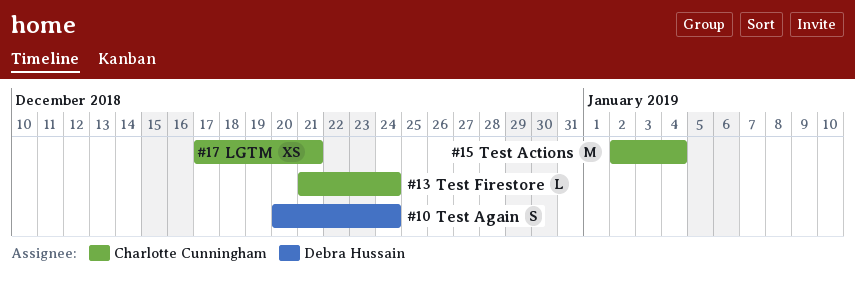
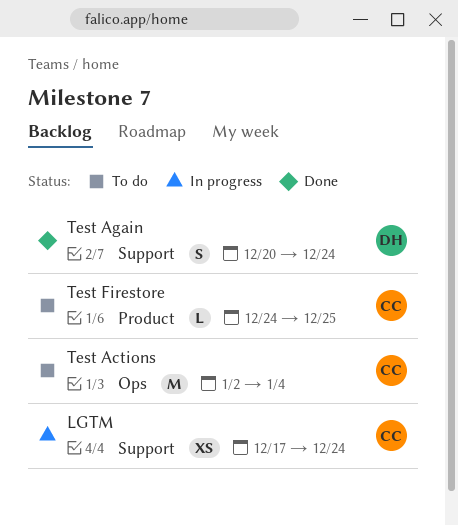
LGTM, due: Dec 21 -> Dec 24
Test Firestore, start: Dec 21 -> Dec 24
Test Firestore, due: Dec 24 -> Dec 25

